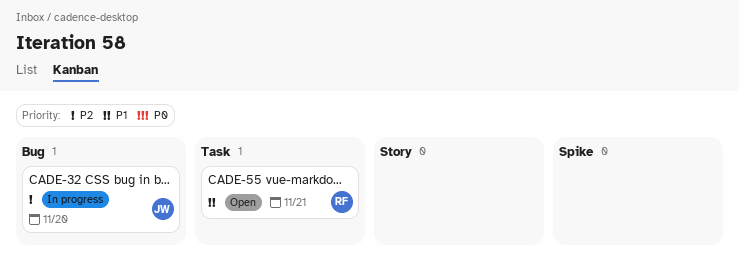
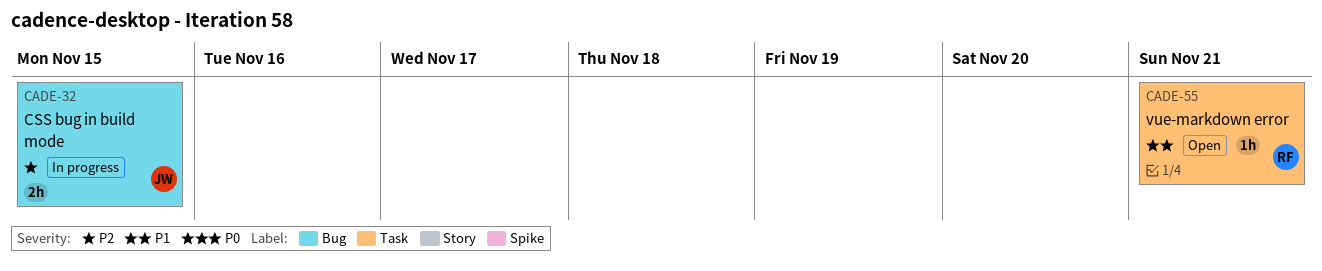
CADE-32, due: Nov 20 -> Nov 15

